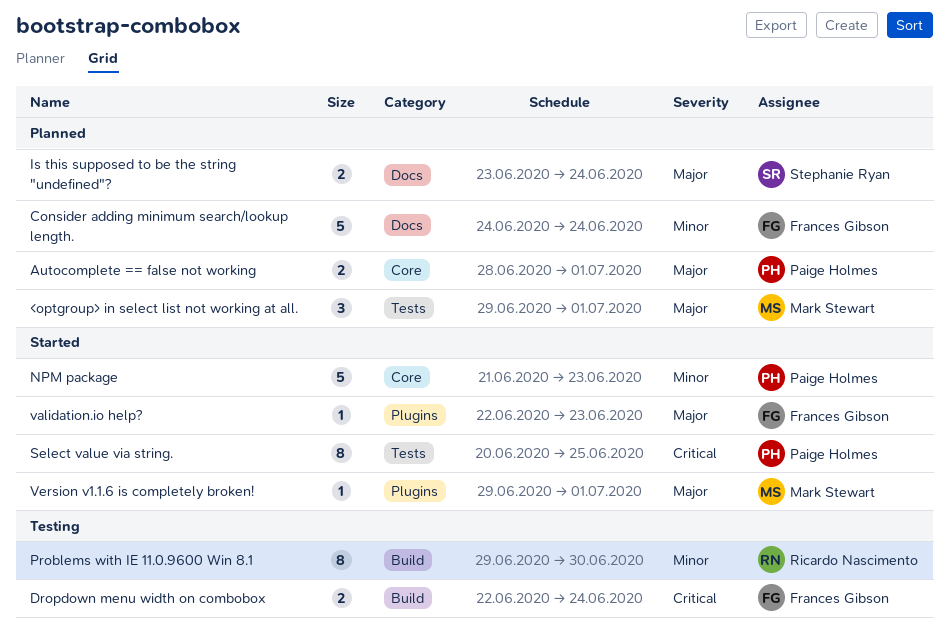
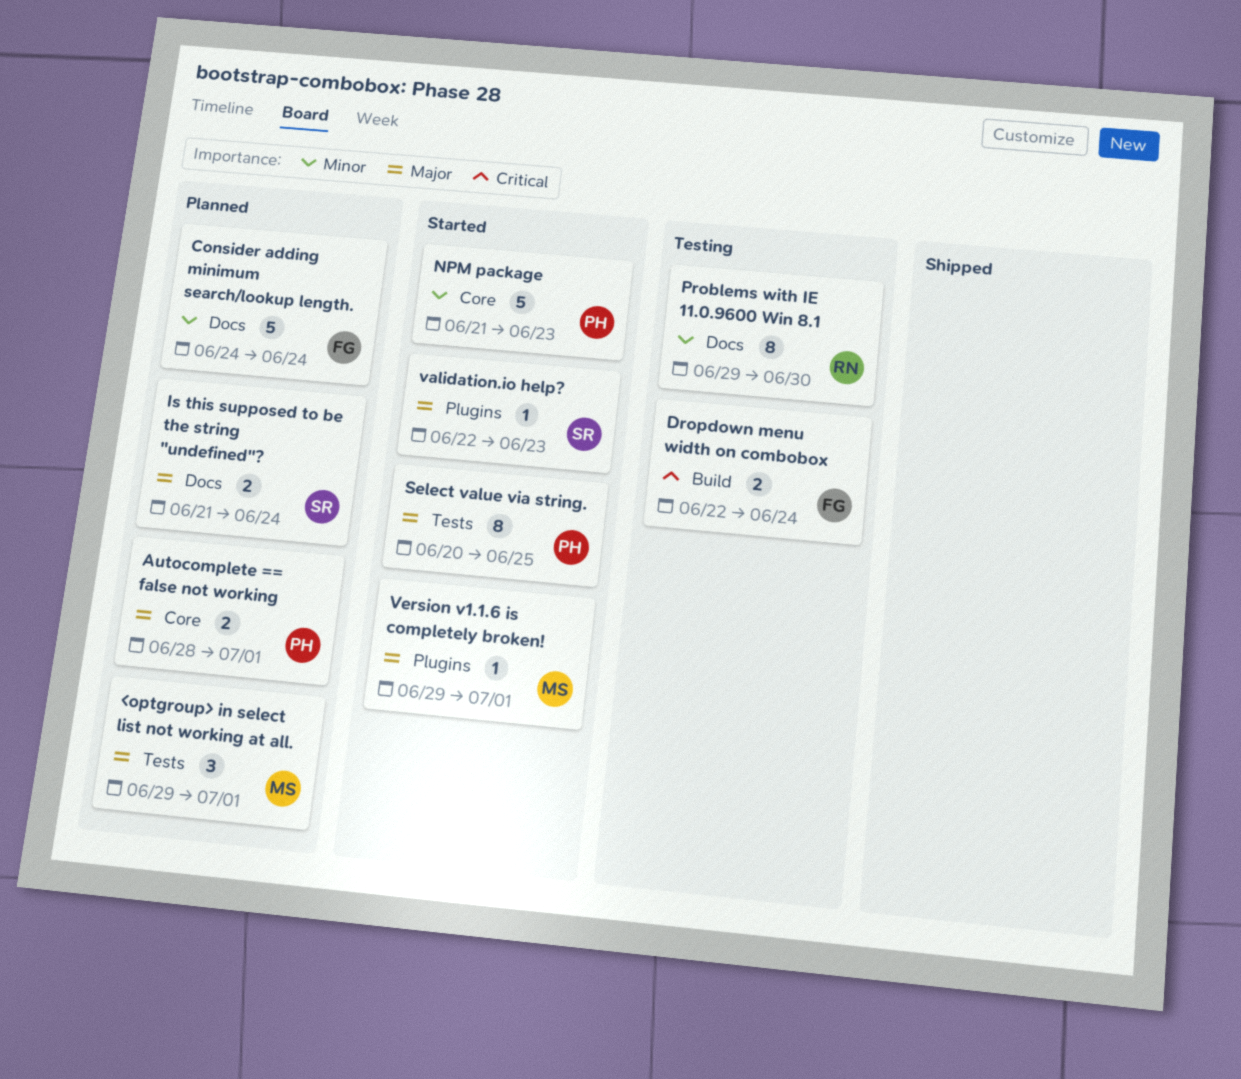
Is this supposed to be the string "undefined"?, start: Jun 23 -> Jun 21
Problems with IE 11.0.9600 Win 8.1, label: Build -> Docs
Select value via string., priority: Critical -> Major
validation.io help?, owner: Frances Gibson -> Stephanie Ryan

